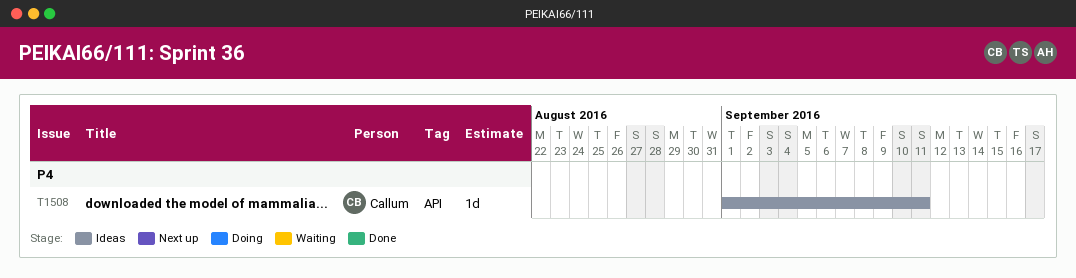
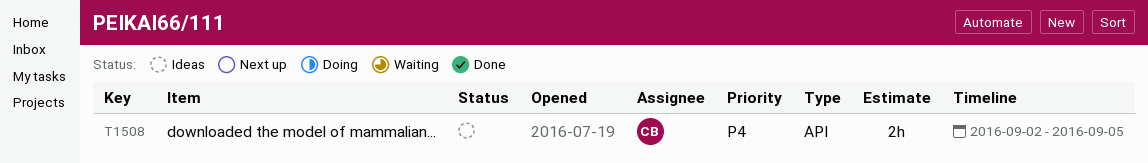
T1508, estimate: 1d -> 2h
T1508, start: Sep 1 -> Sep 2
T1508, due: Sep 11 -> Sep 5

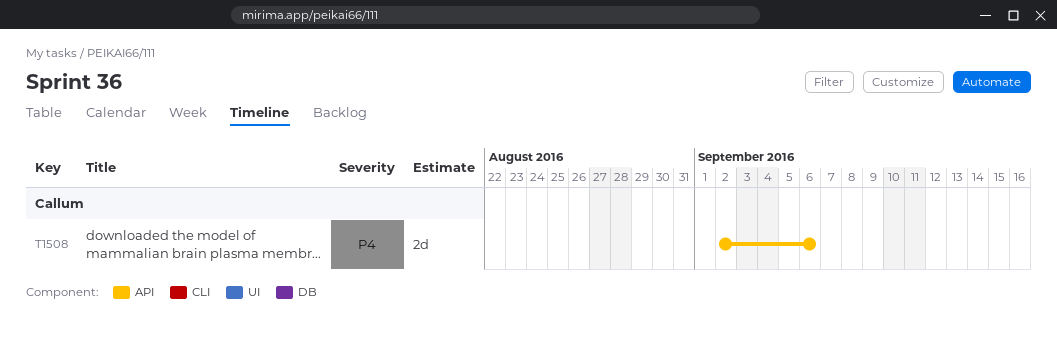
T1508, estimate: 2h -> 2d
T1508, due: Sep 5 -> Sep 6

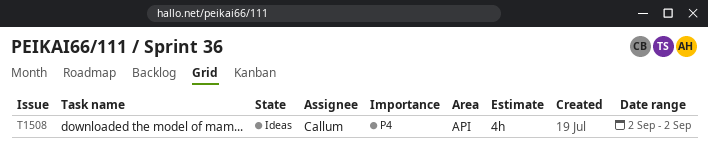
T1508, estimate: 2d -> 4h
T1508, due: Sep 6 -> Sep 2

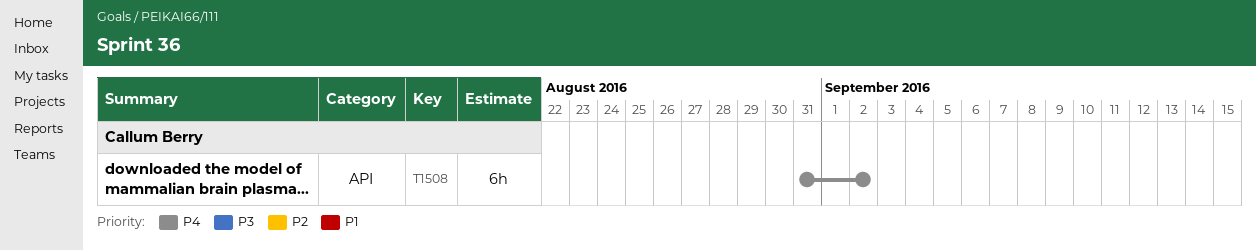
T1508, estimate: 4h -> 6h
T1508, start: Sep 2 -> Aug 31

